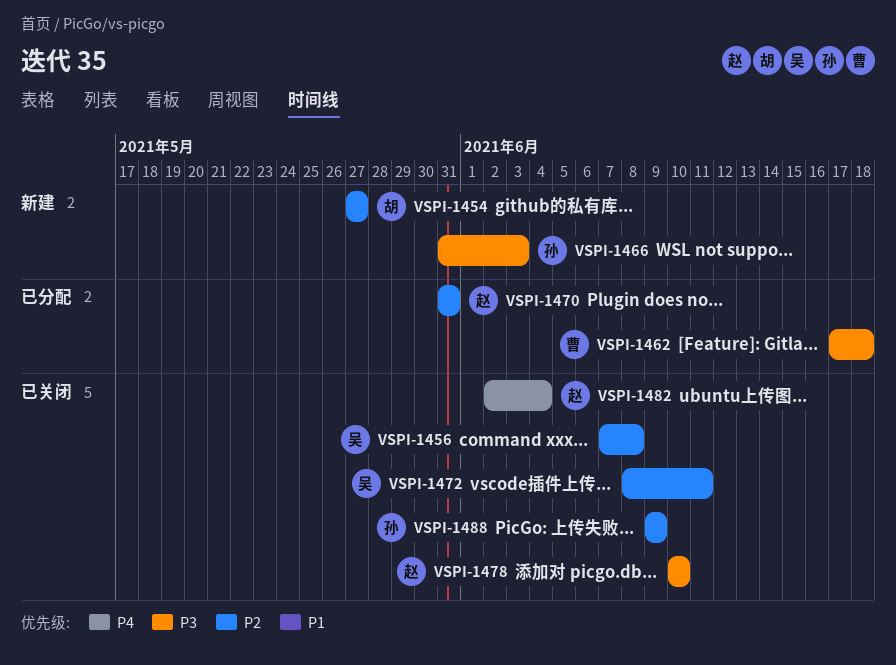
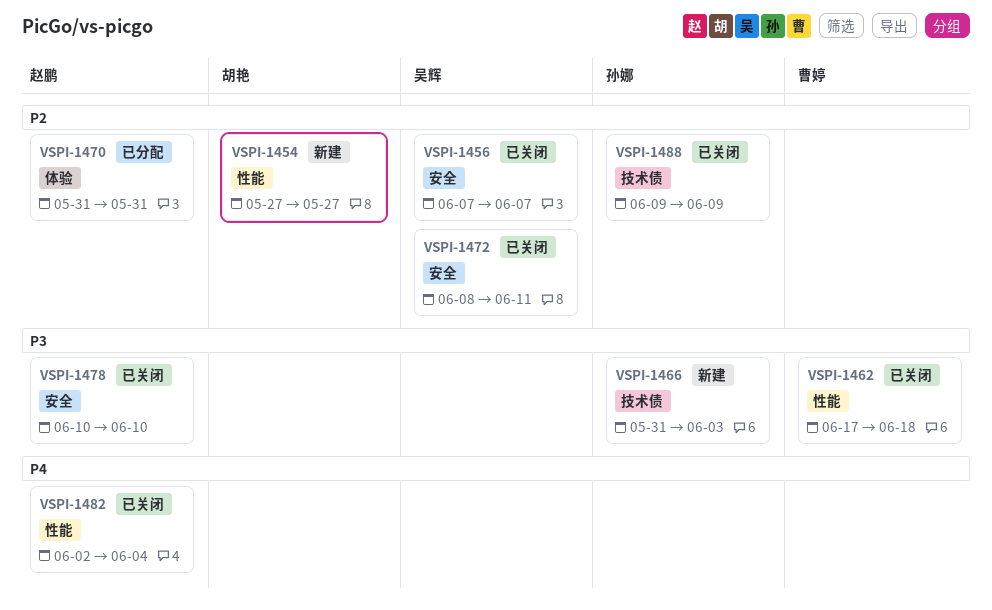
VSPI-1456, due: Jun 8 -> Jun 7
VSPI-1462, status: 已分配 -> 已关闭

